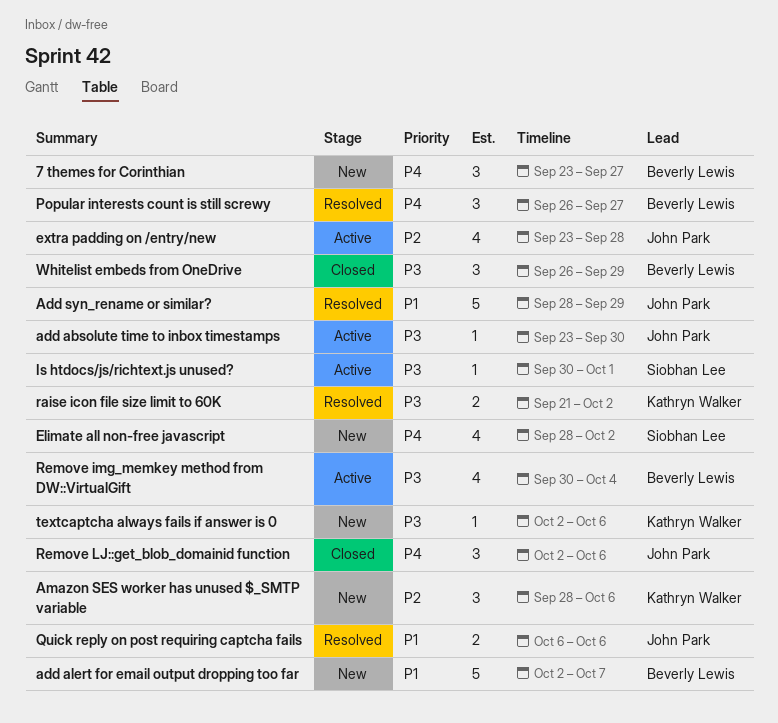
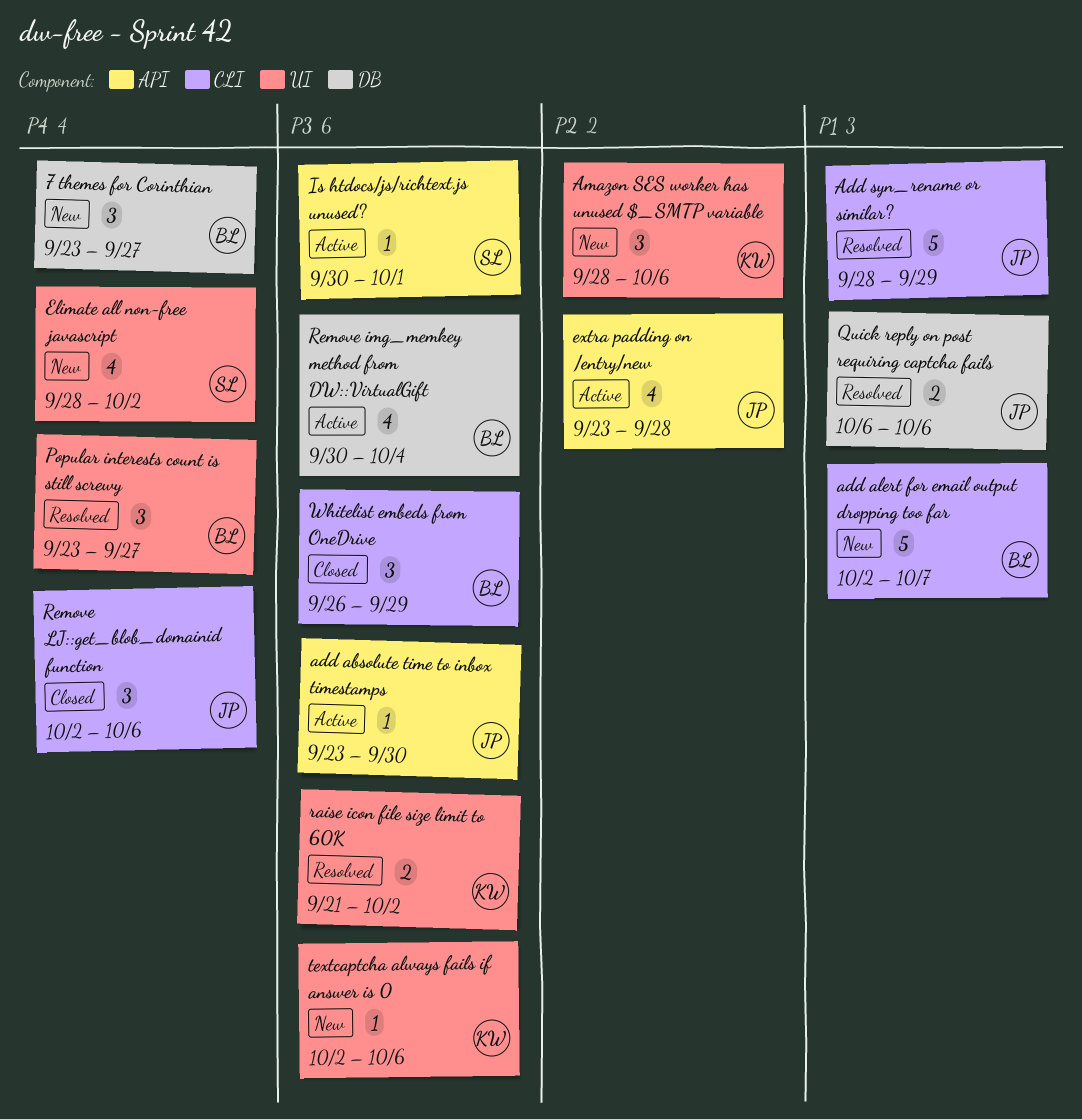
Popular interests count is still screwy, start: Sep 26 -> Sep 23

